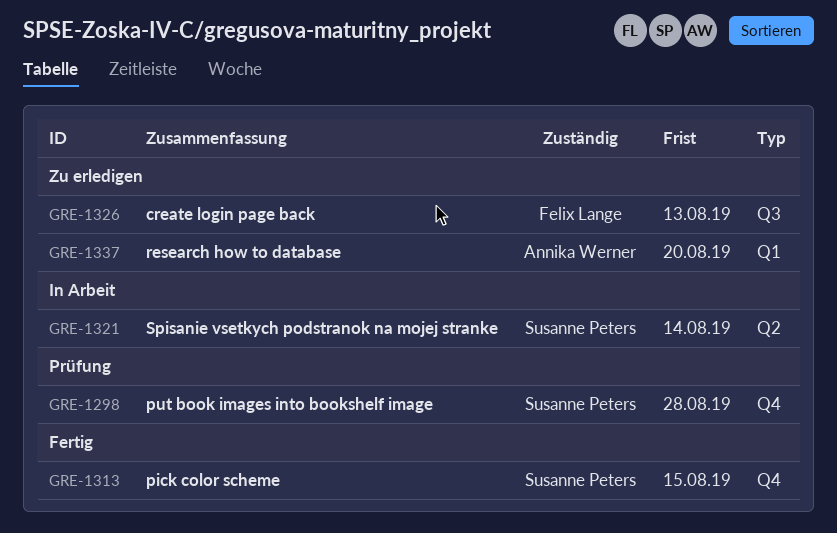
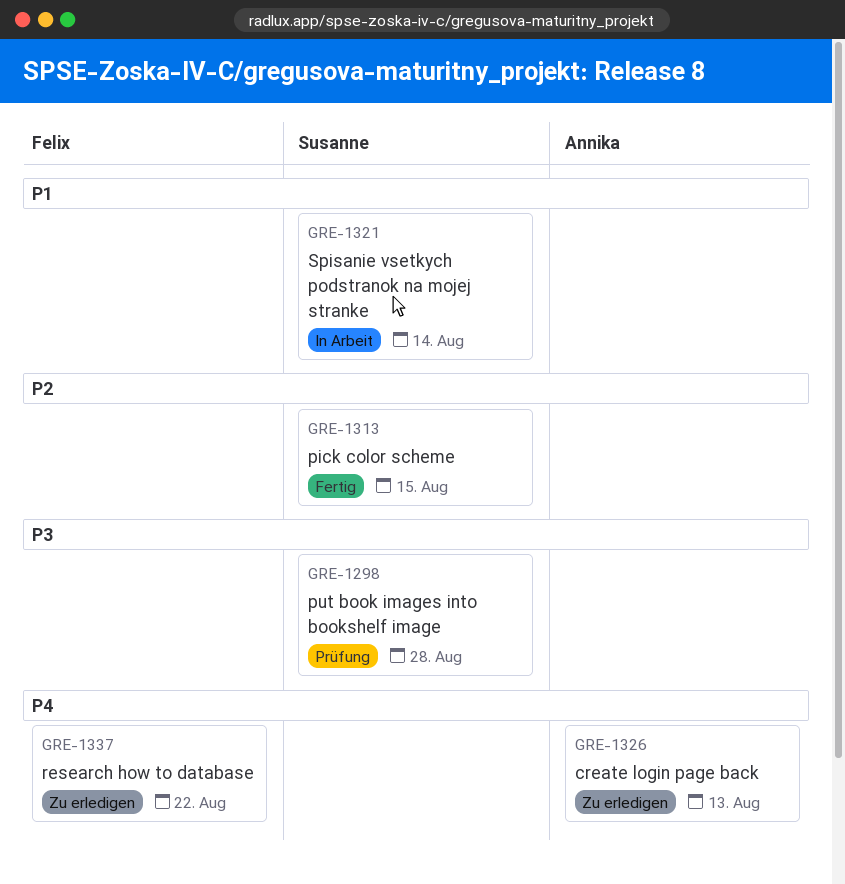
GRE-1326, owner: Felix Lange -> Annika Werner
GRE-1337, owner: Annika Werner -> Felix Lange
GRE-1337, due: Aug 20 -> Aug 22

